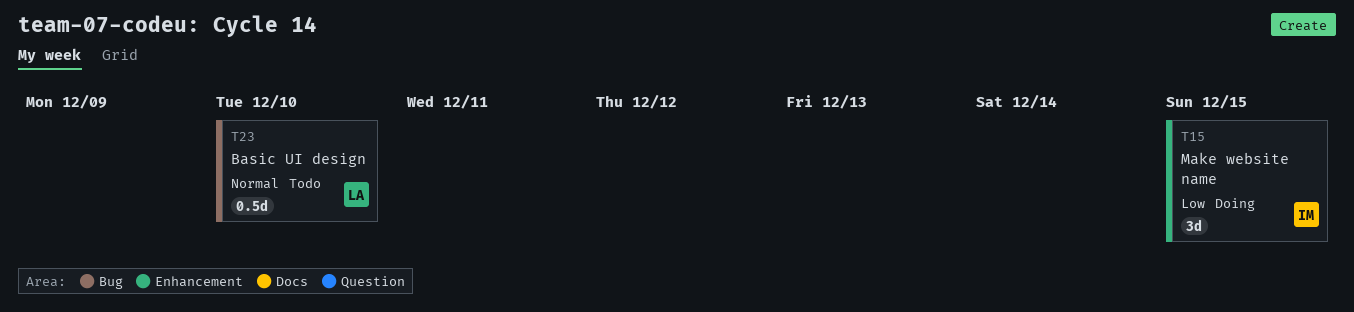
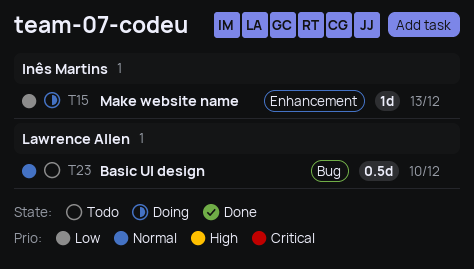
T15, estimate: 3d -> 1d
T15, due: Dec 15 -> Dec 13

